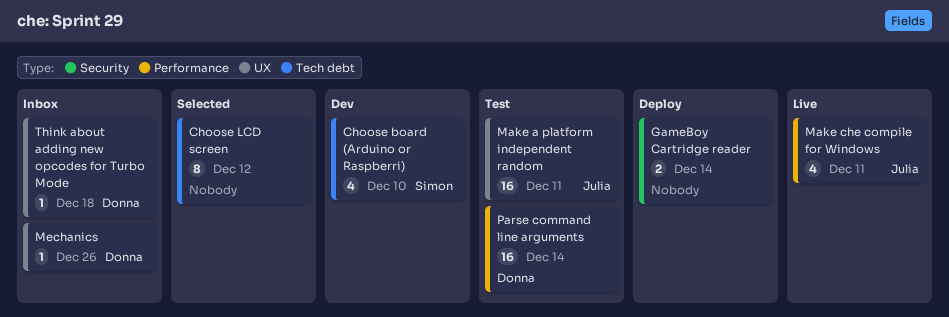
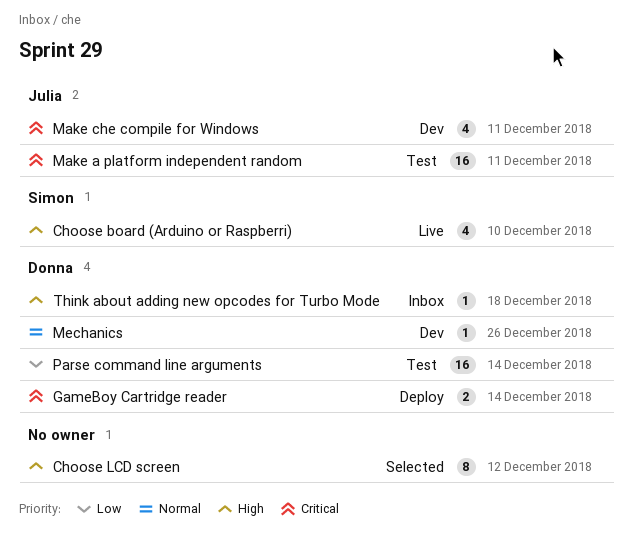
Choose board (Arduino or Raspberri), status: Dev -> Live
GameBoy Cartridge reader, owner: none -> Donna
Make che compile for Windows, status: Live -> Dev
Mechanics, status: Inbox -> Dev

